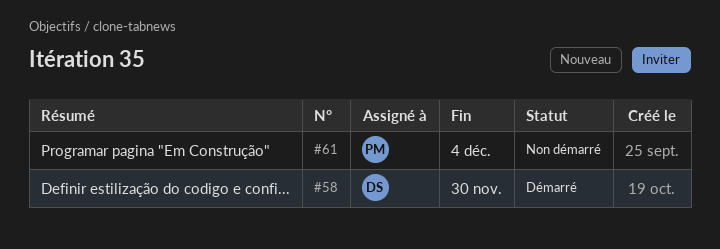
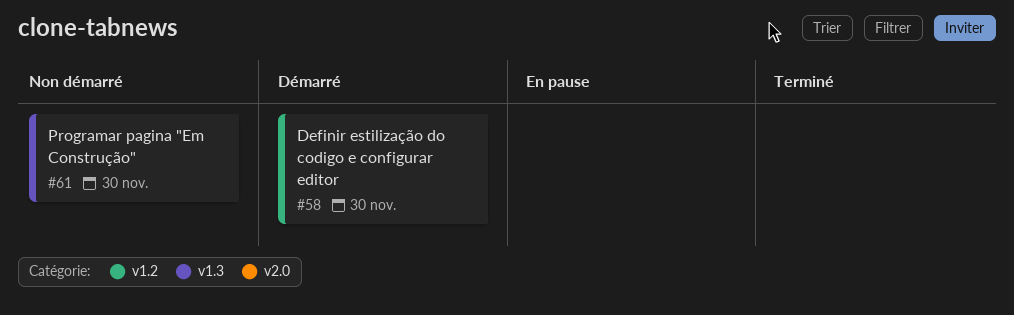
#61, due: Dec 4 -> Nov 30

